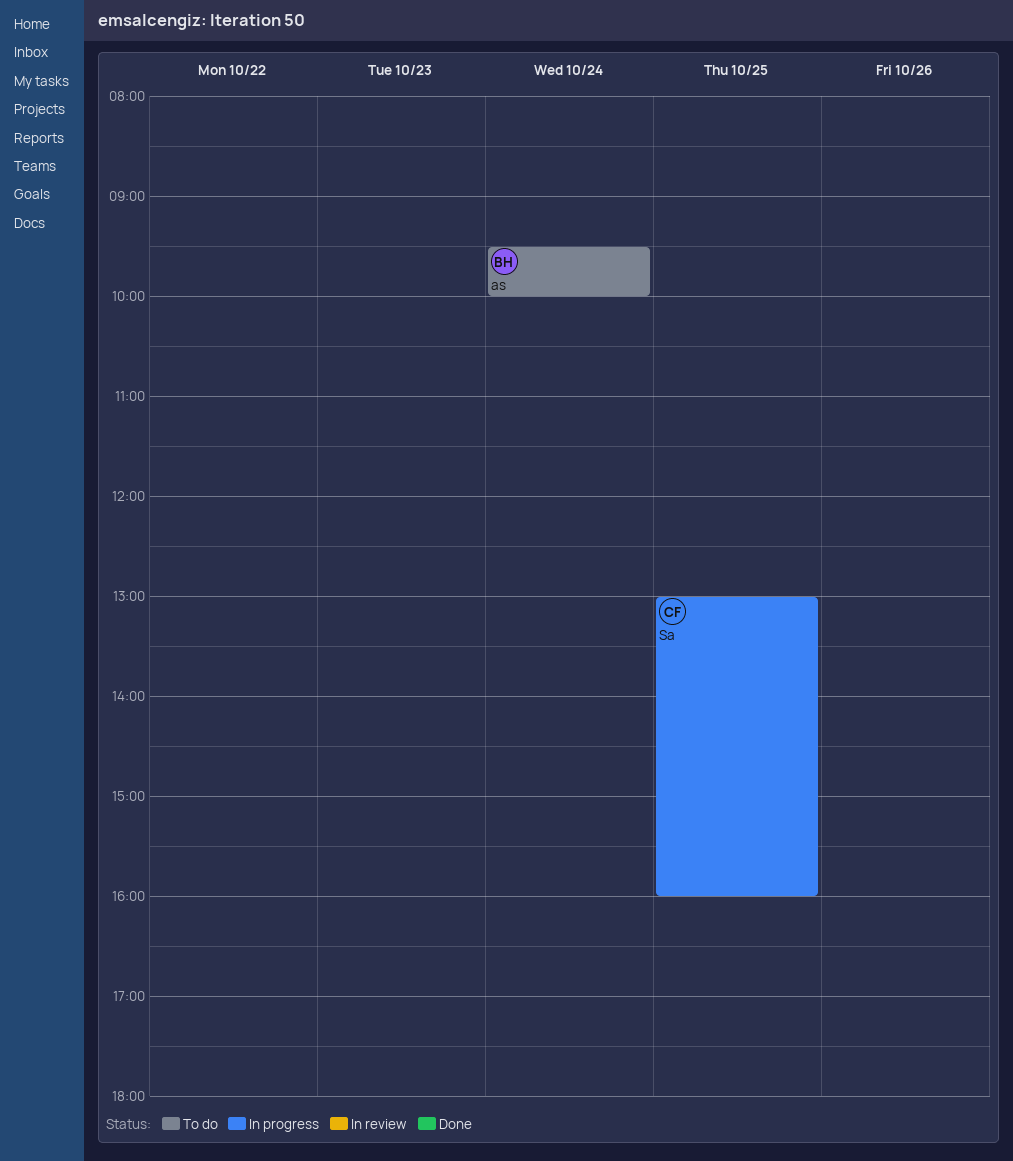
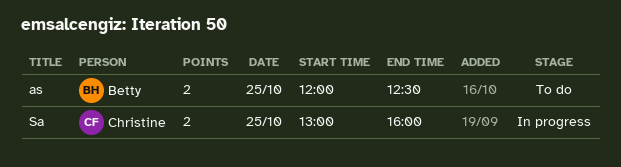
as, day: Oct 24 -> Oct 25
as, begins: 09:30 -> 12:00
as, ends: 10:00 -> 12:30

